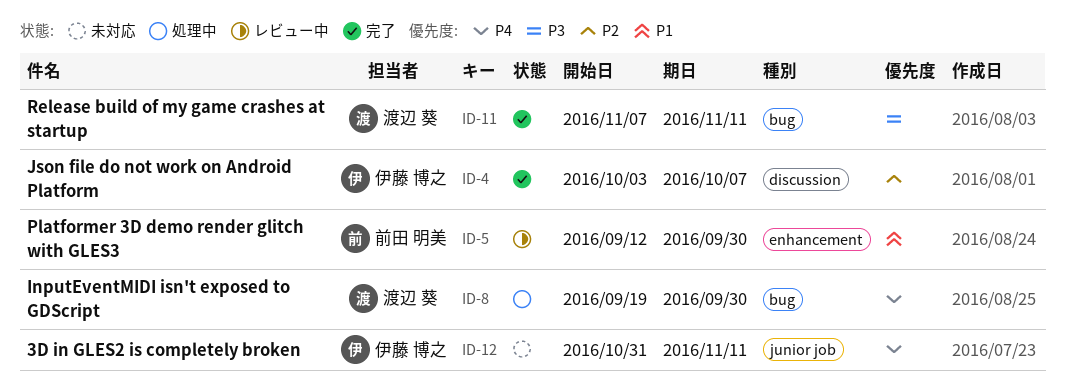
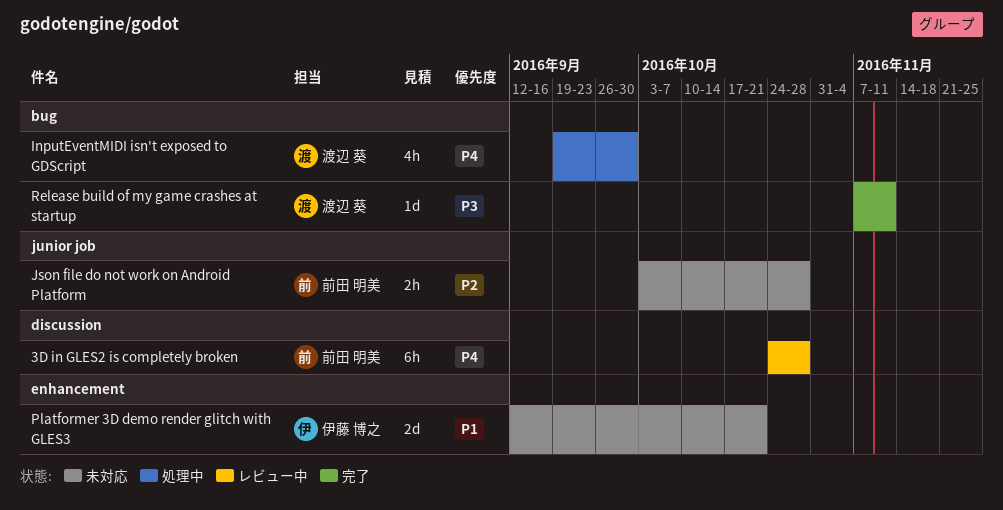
3D in GLES2 is completely broken, status: 未対応 -> レビュー中
3D in GLES2 is completely broken, owner: 伊藤 博之 -> 前田 明美
3D in GLES2 is completely broken, label: junior job -> discussion
3D in GLES2 is completely broken, start: Oct 31 -> Oct 24
3D in GLES2 is completely broken, due: Nov 11 -> Oct 28
Json file do not work on Android Platform, status: 完了 -> 未対応
Json file do not work on Android Platform, owner: 伊藤 博之 -> 前田 明美
Json file do not work on Android Platform, label: discussion -> junior job
Json file do not work on Android Platform, due: Oct 7 -> Oct 28
Platformer 3D demo render glitch with GLES3, status: レビュー中 -> 未対応
Platformer 3D demo render glitch with GLES3, owner: 前田 明美 -> 伊藤 博之
Platformer 3D demo render glitch with GLES3, due: Sep 30 -> Oct 21

